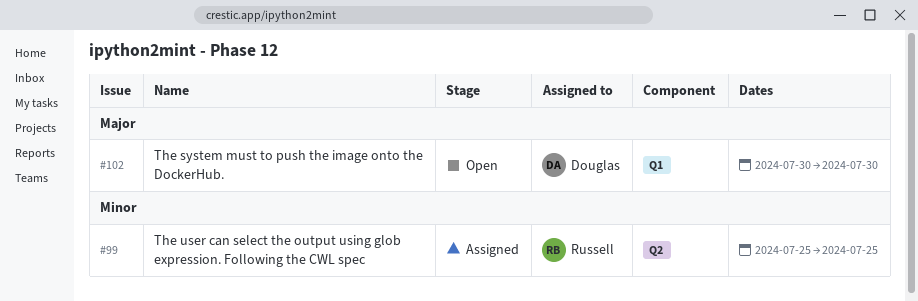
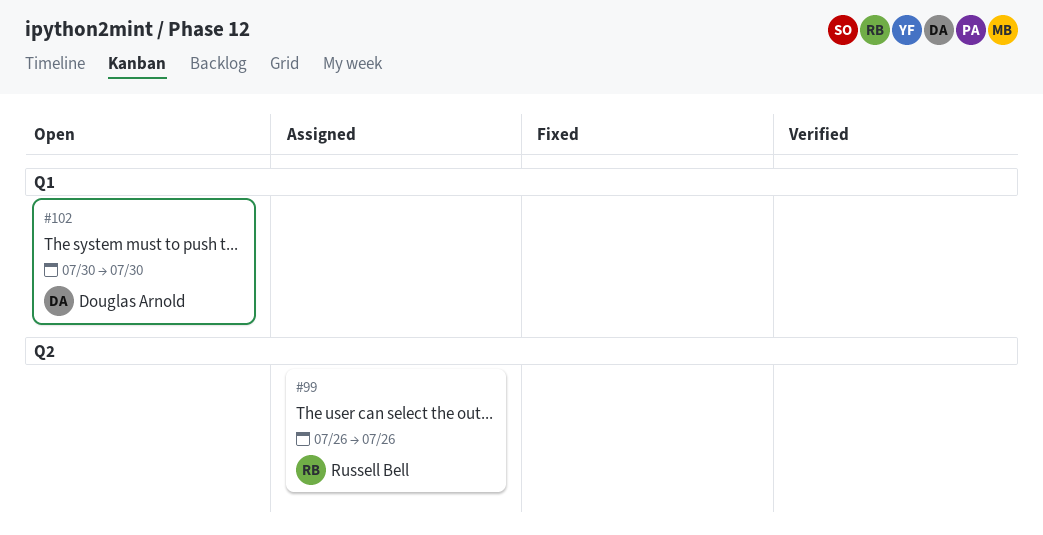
#99, start: Jul 25 -> Jul 26
#99, due: Jul 25 -> Jul 26

